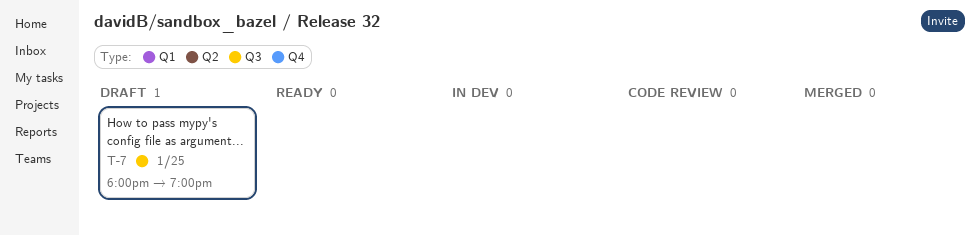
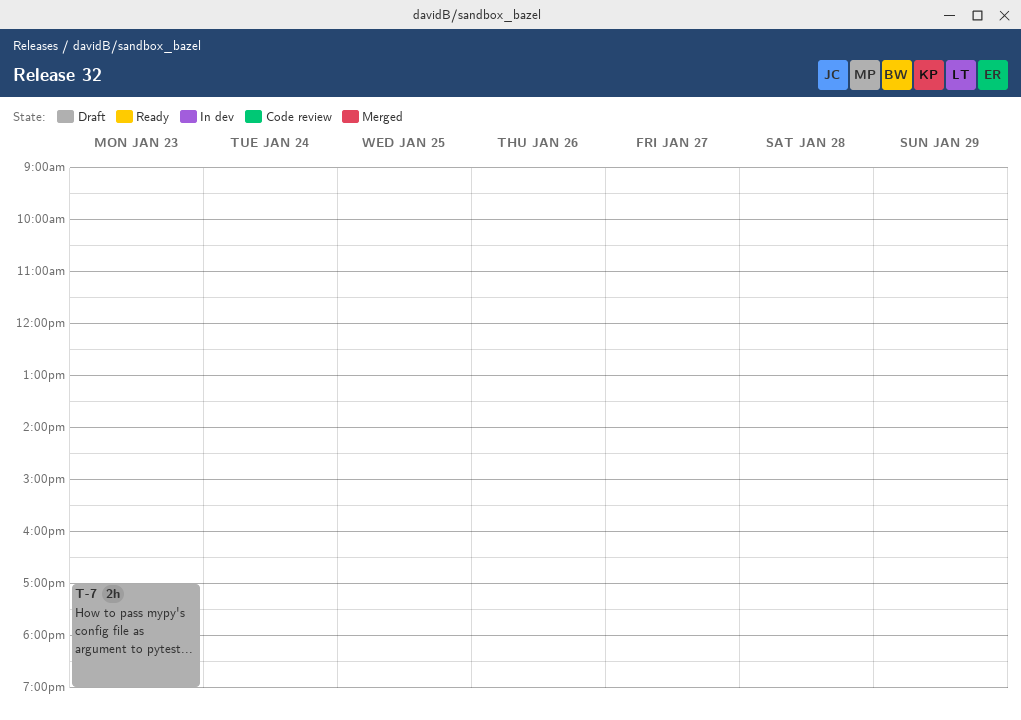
T-7, day: Jan 25 -> Jan 23
T-7, begins: 18:00 -> 17:00

